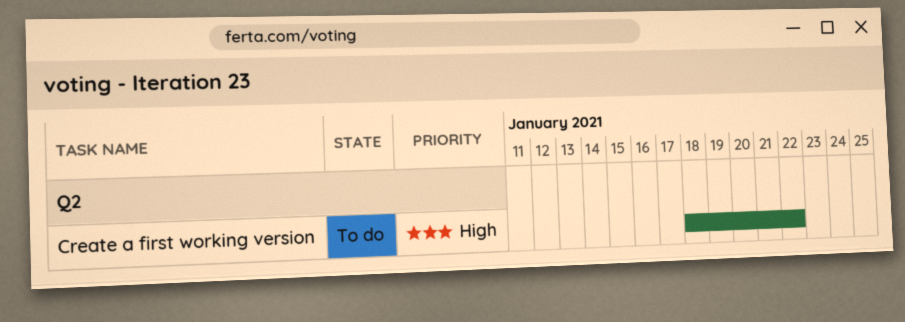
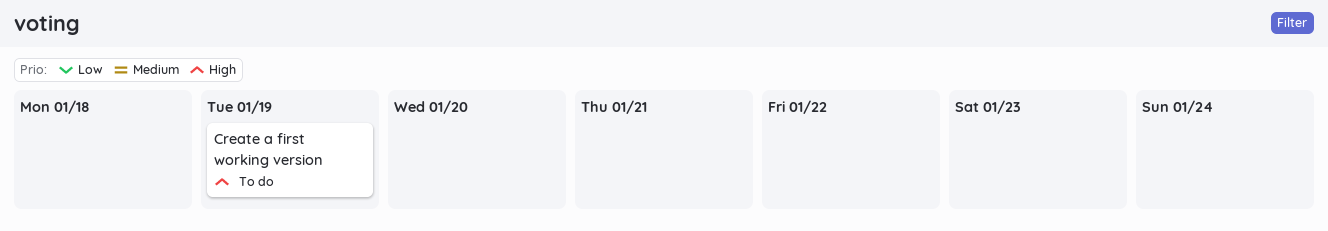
Create a first working version, due: Jan 22 -> Jan 19

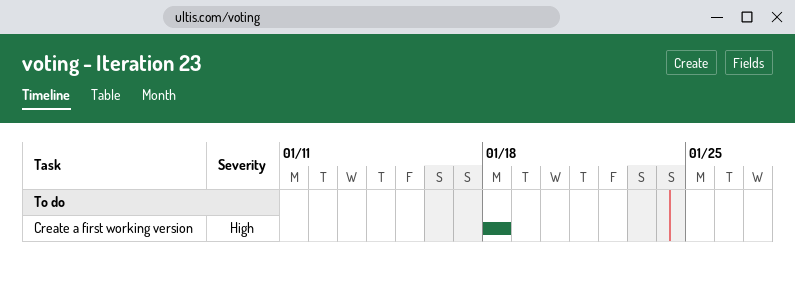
Create a first working version, due: Jan 19 -> Jan 18

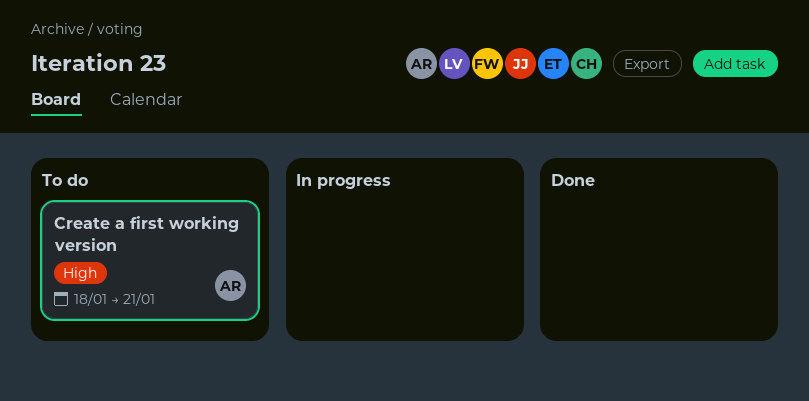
Create a first working version, due: Jan 18 -> Jan 21

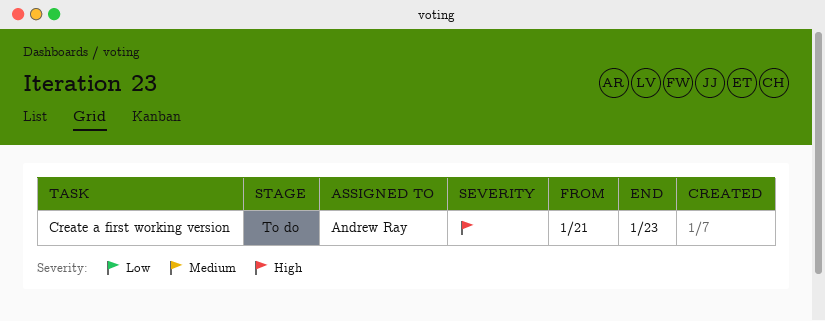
Create a first working version, start: Jan 18 -> Jan 21
Create a first working version, due: Jan 21 -> Jan 23

